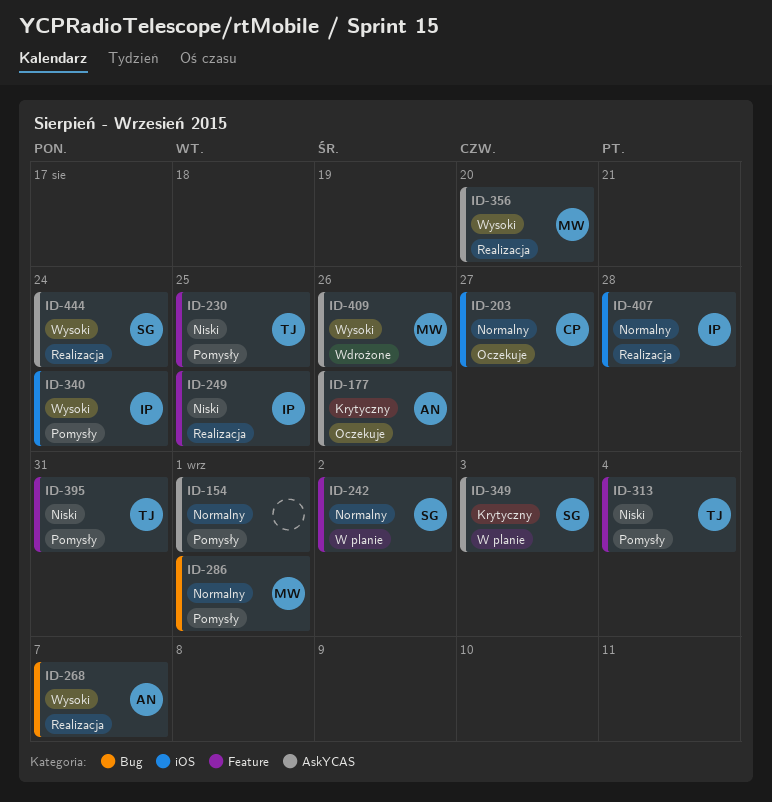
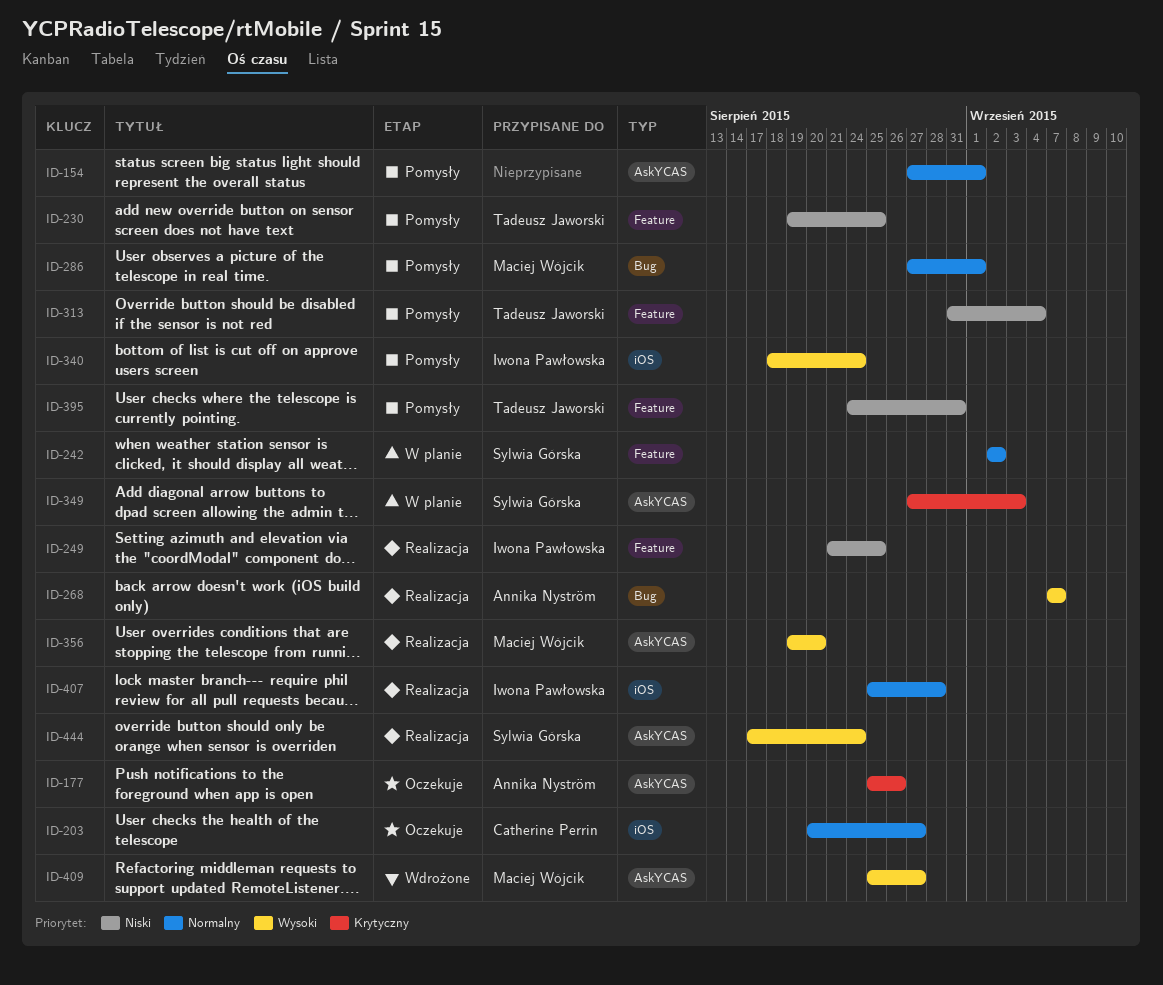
ID-409, due: Aug 26 -> Aug 27

